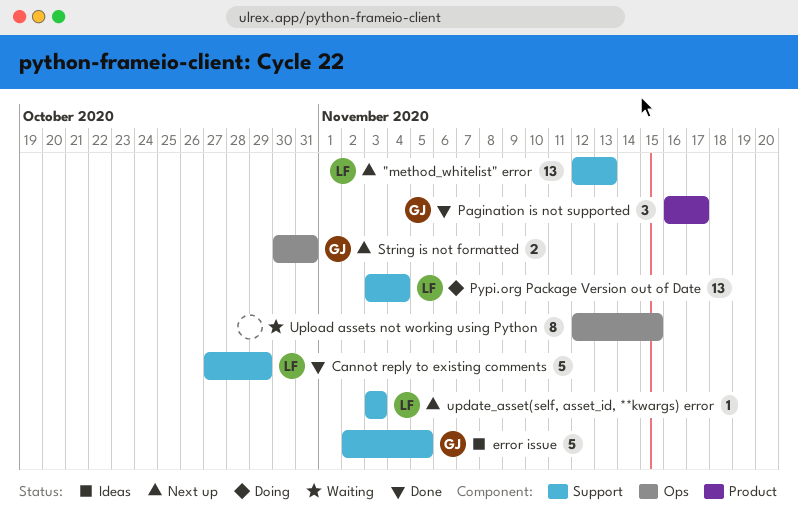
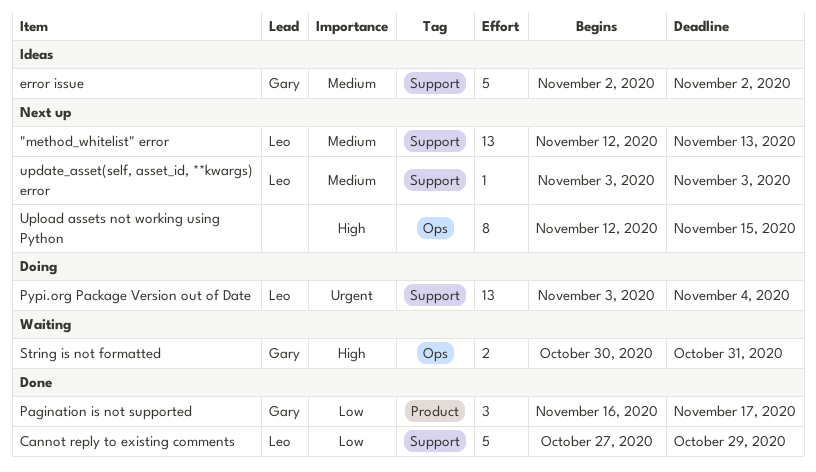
error issue, due: Nov 5 -> Nov 2
String is not formatted, status: Next up -> Waiting
Upload assets not working using Python, status: Waiting -> Next up

